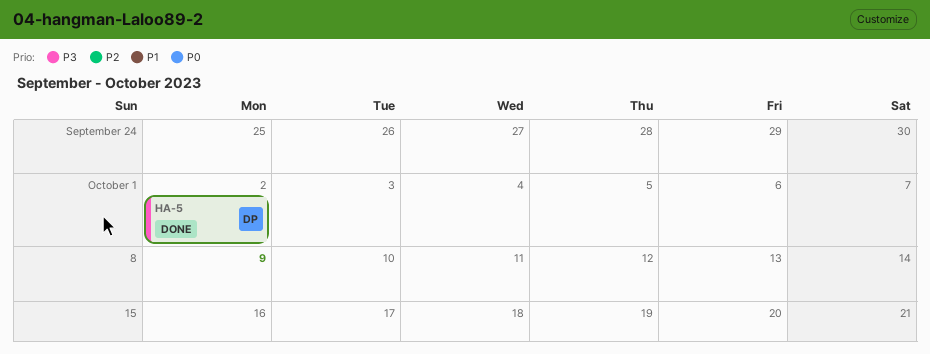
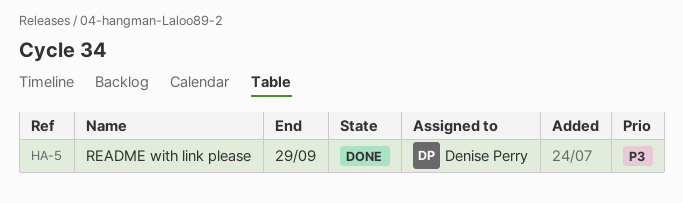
HA-5, due: Oct 2 -> Sep 29

